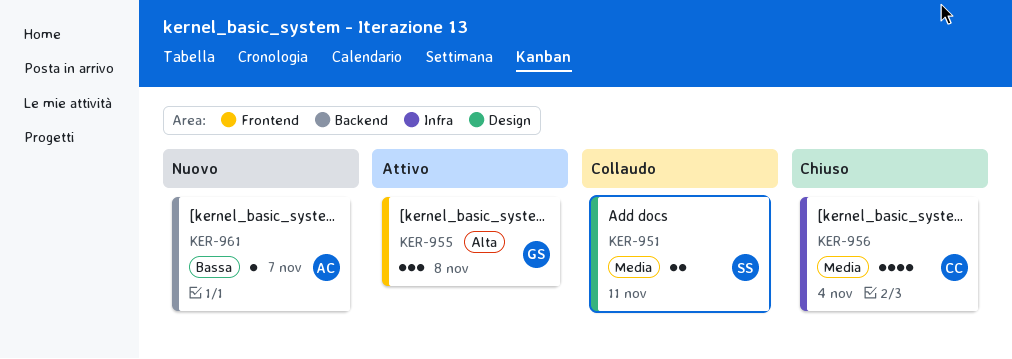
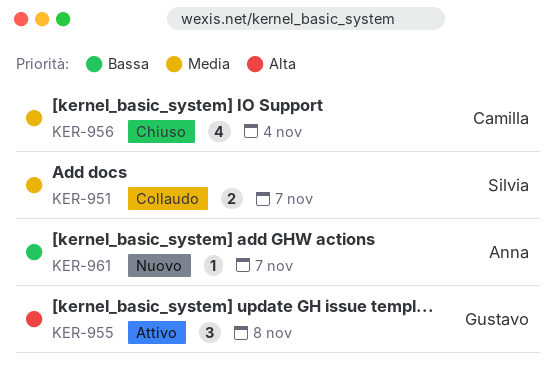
KER-951, due: Nov 11 -> Nov 7

